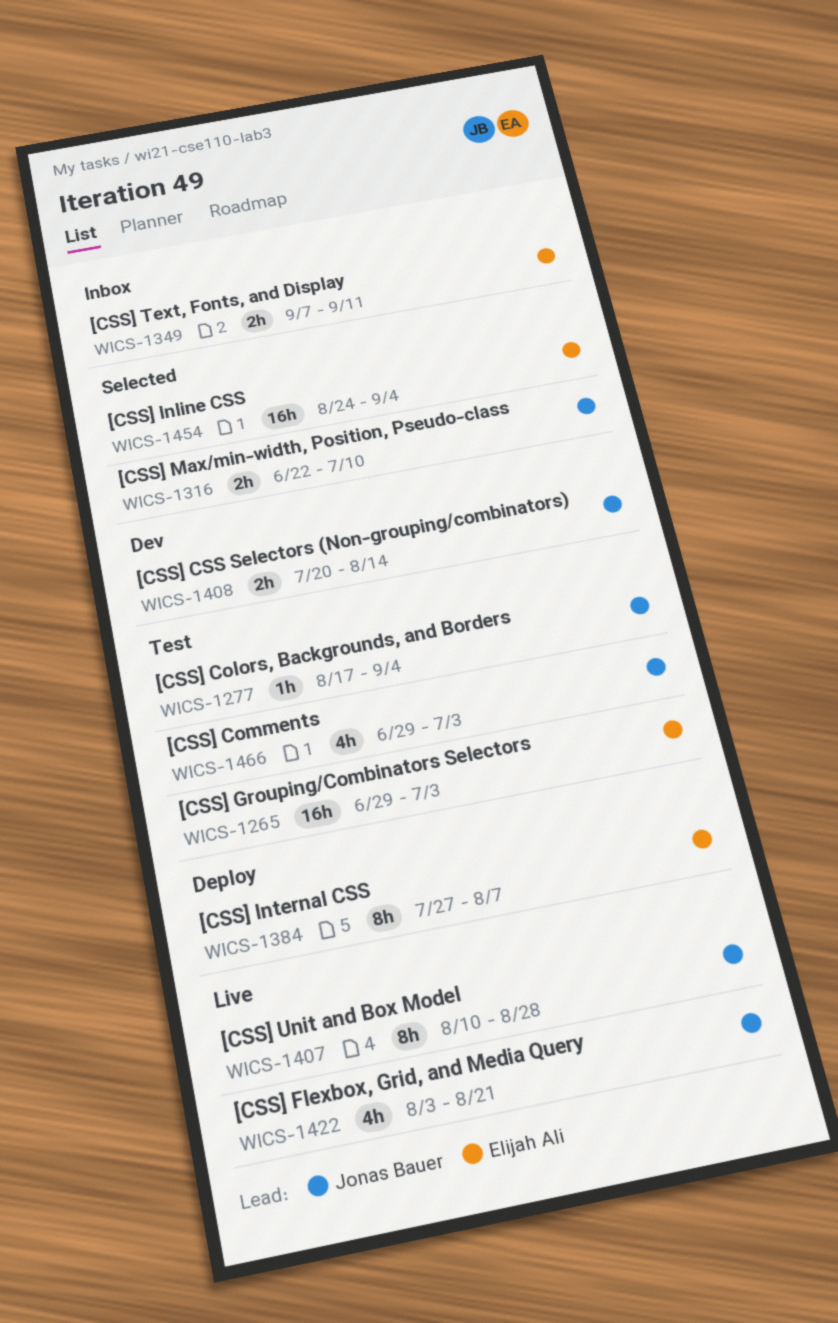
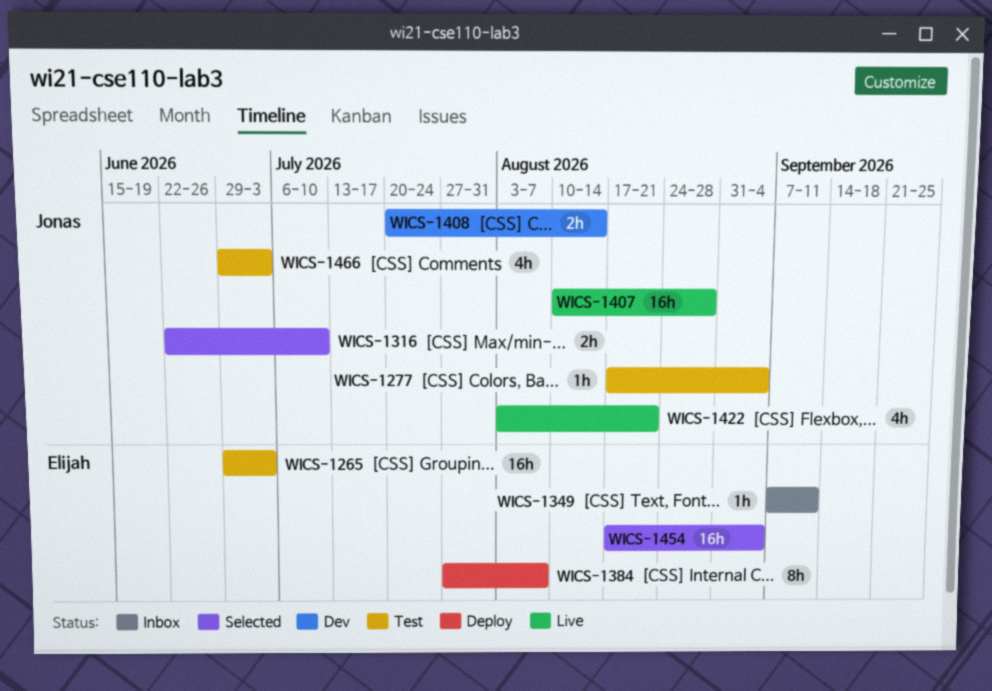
WICS-1349, estimate: 2h -> 1h
WICS-1407, estimate: 8h -> 16h
WICS-1454, start: Aug 24 -> Aug 17

